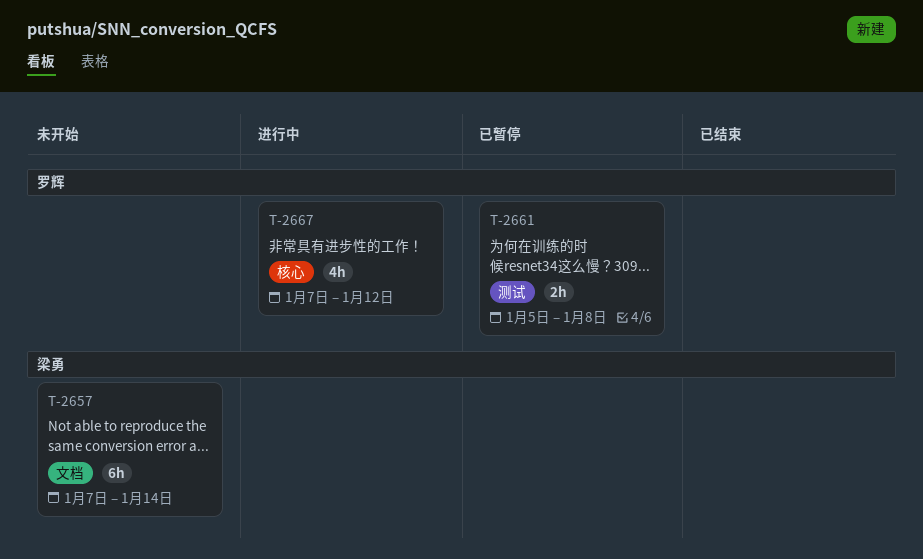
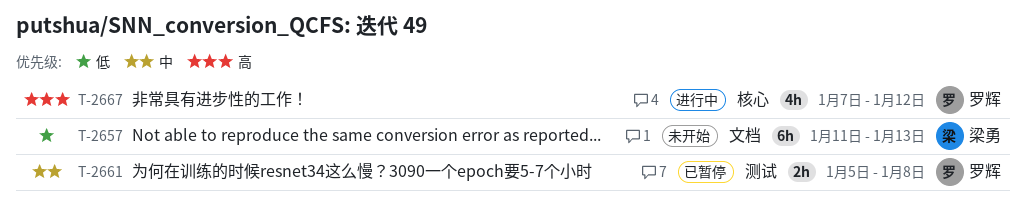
T-2657, start: Jan 7 -> Jan 11
T-2657, due: Jan 14 -> Jan 13

